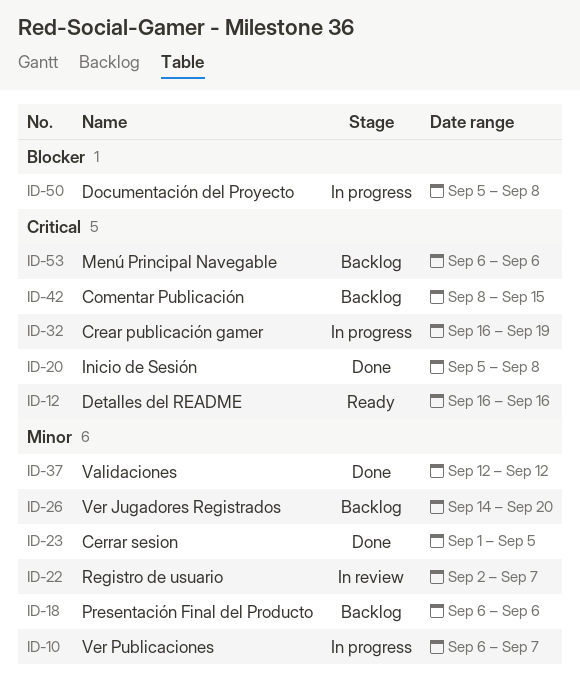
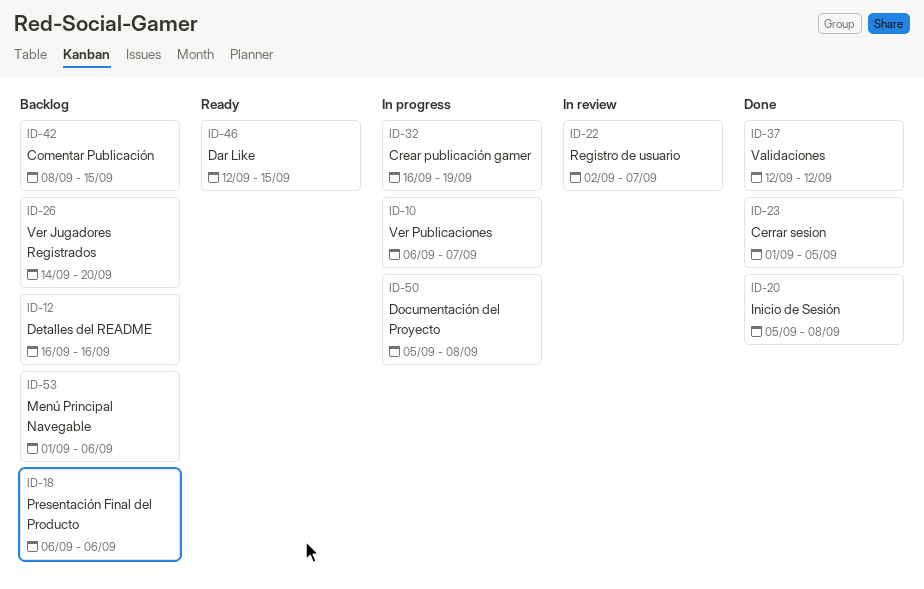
ID-12, status: Ready -> Backlog
ID-46: none -> present
ID-53, start: Sep 6 -> Sep 1

